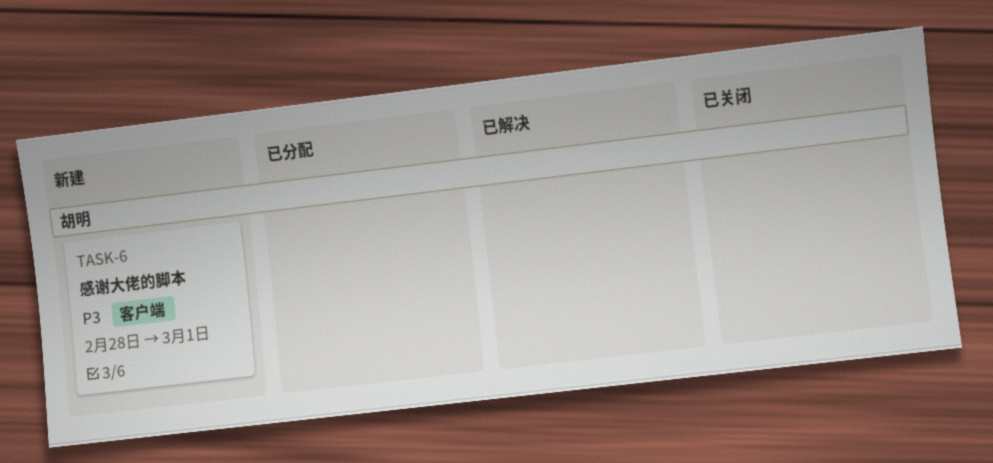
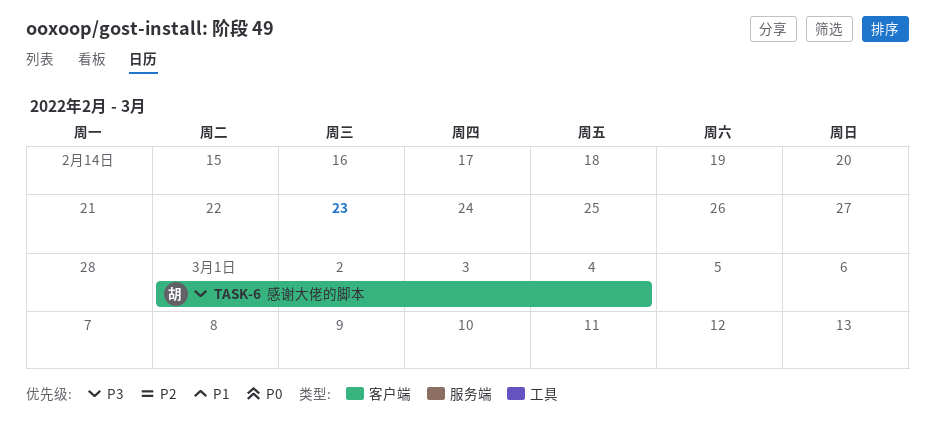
TASK-6, start: Feb 28 -> Mar 1
TASK-6, due: Mar 1 -> Mar 4

